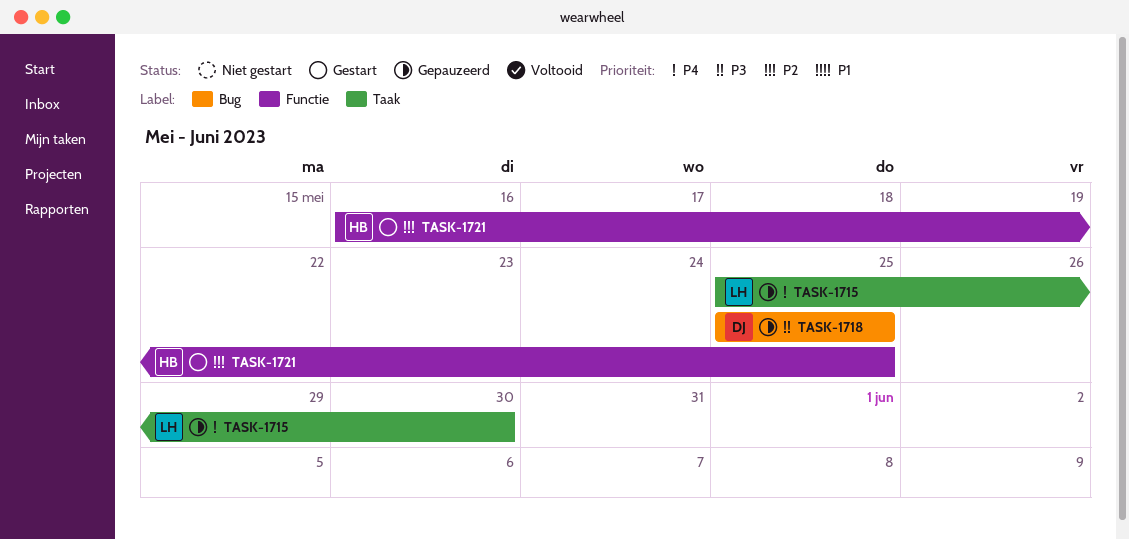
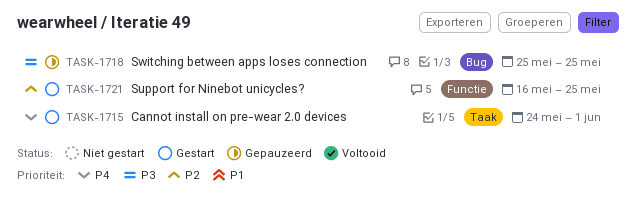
TASK-1715, status: Gepauzeerd -> Gestart
TASK-1715, start: May 25 -> May 24
TASK-1715, due: May 30 -> Jun 1

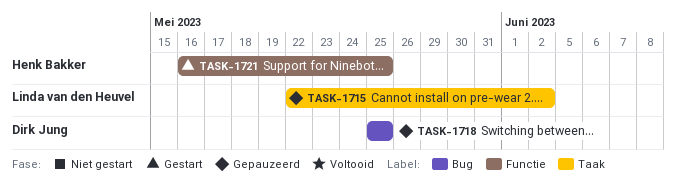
TASK-1715, status: Gestart -> Gepauzeerd
TASK-1715, start: May 24 -> May 22
TASK-1715, due: Jun 1 -> Jun 2

